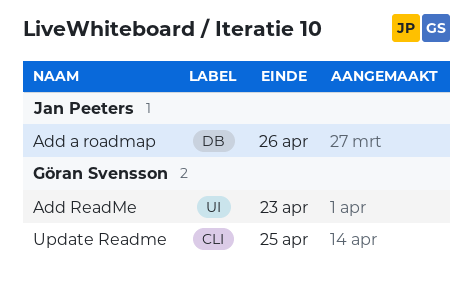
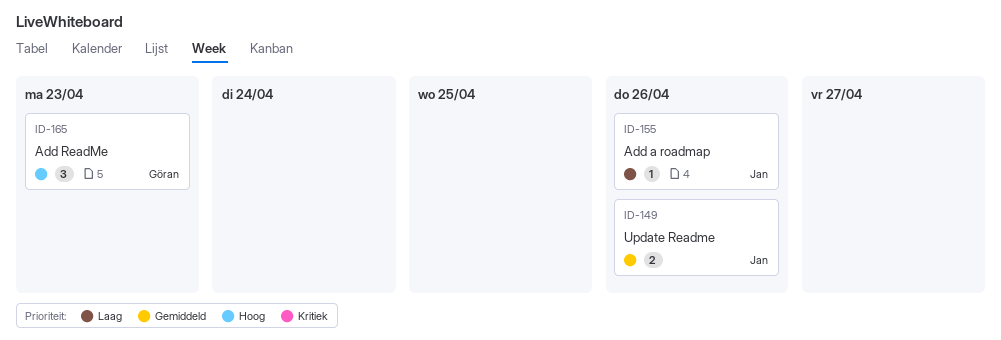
Update Readme, owner: Göran Svensson -> Jan Peeters
Update Readme, due: Apr 25 -> Apr 26

